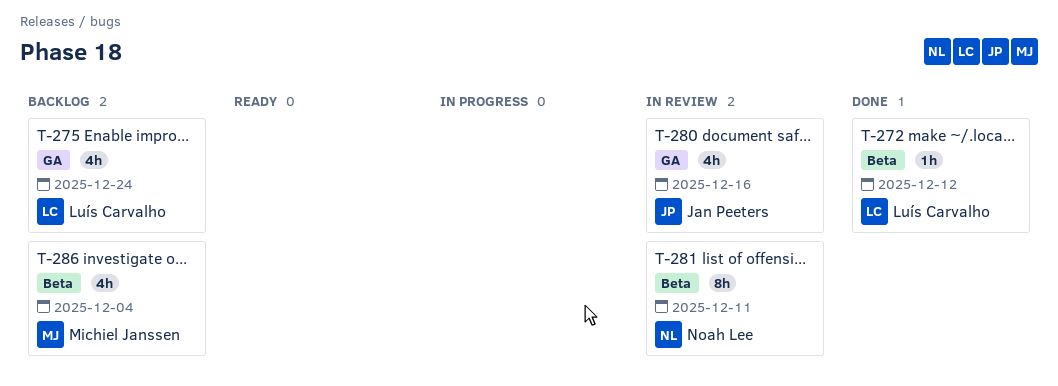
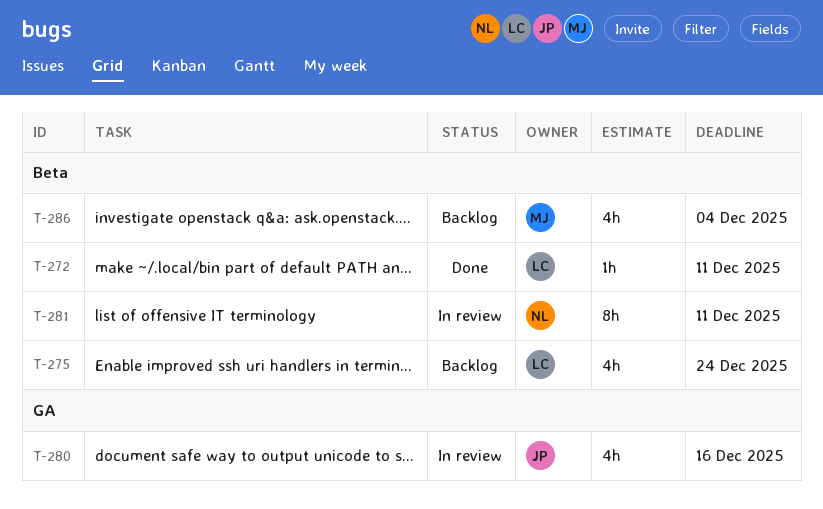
T-272, due: Dec 12 -> Dec 11
T-275, label: GA -> Beta

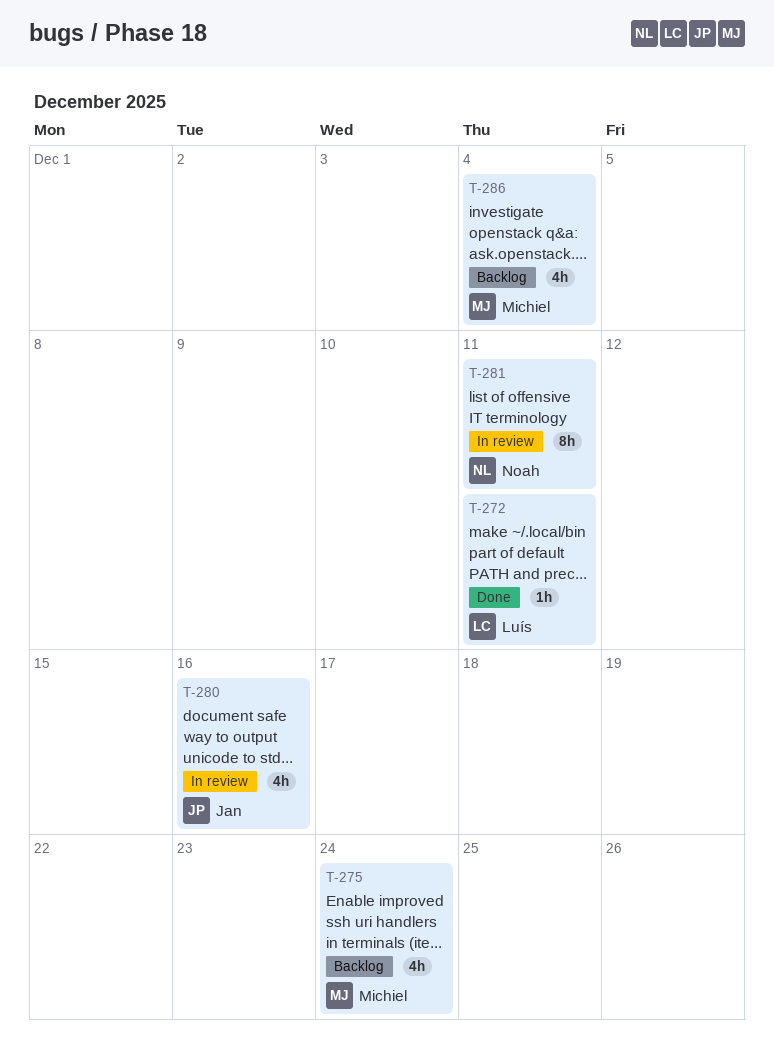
T-275, owner: Luís -> Michiel

